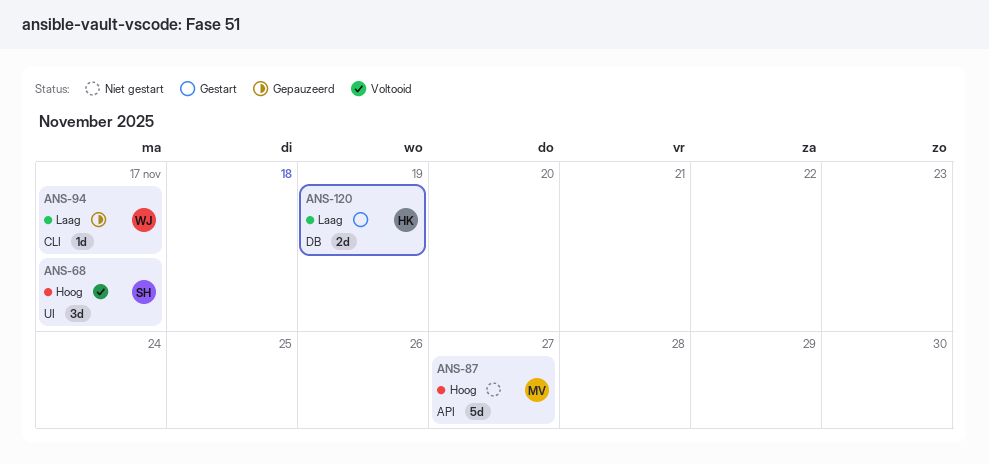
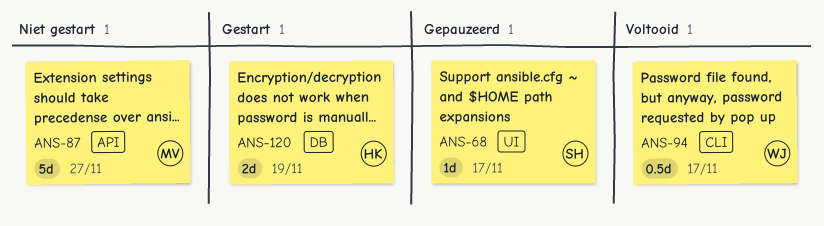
ANS-68, status: Voltooid -> Gepauzeerd
ANS-68, estimate: 3d -> 1d
ANS-94, status: Gepauzeerd -> Voltooid
ANS-94, estimate: 1d -> 0.5d

